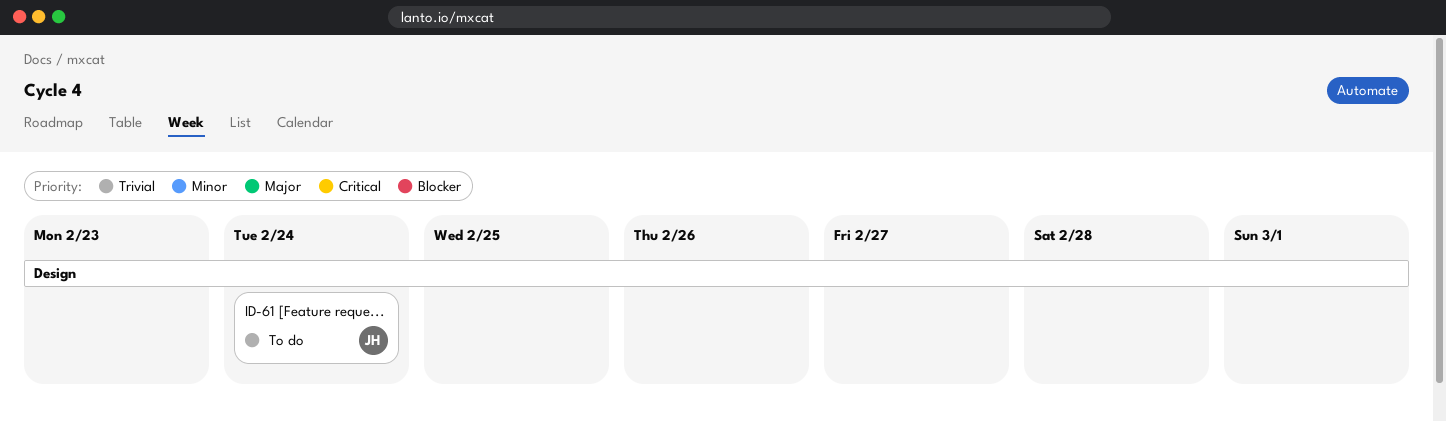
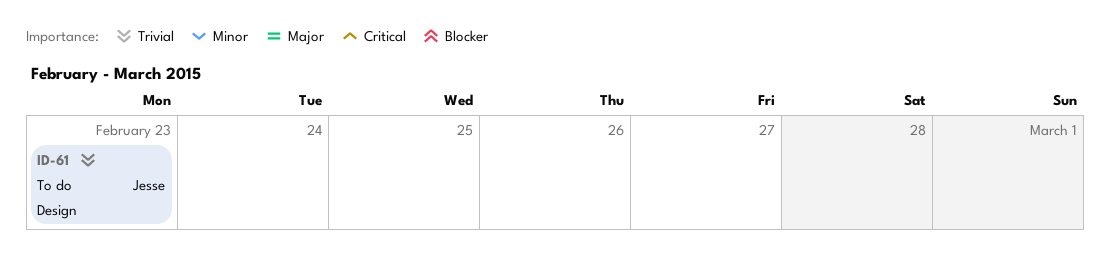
ID-61, due: Feb 24 -> Feb 23

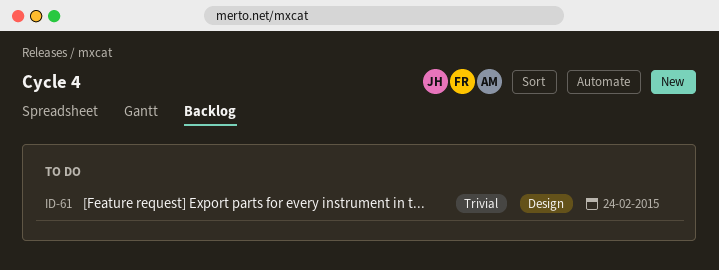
ID-61, due: Feb 23 -> Feb 24

